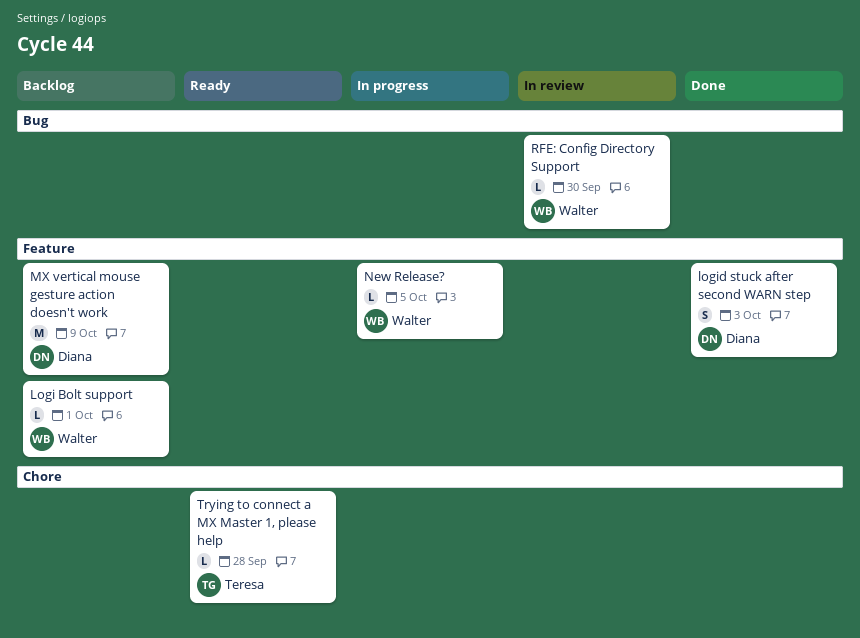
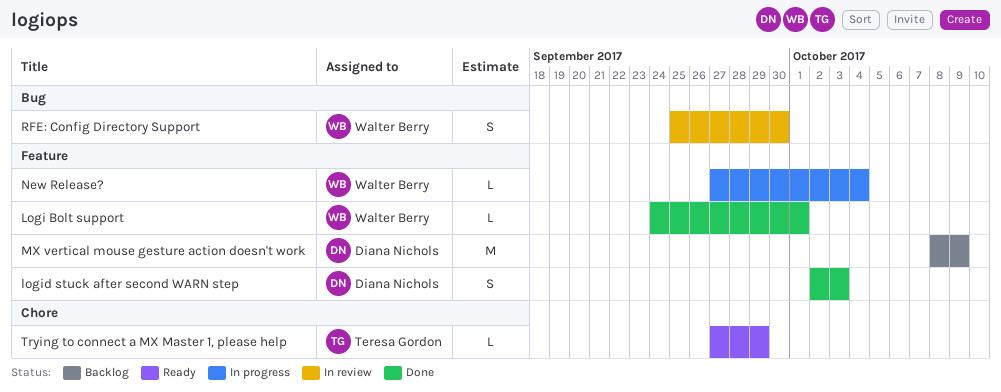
Logi Bolt support, status: Backlog -> Done
New Release?, due: Oct 5 -> Oct 4
RFE: Config Directory Support, estimate: L -> S
Trying to connect a MX Master 1, please help, due: Sep 28 -> Sep 29

